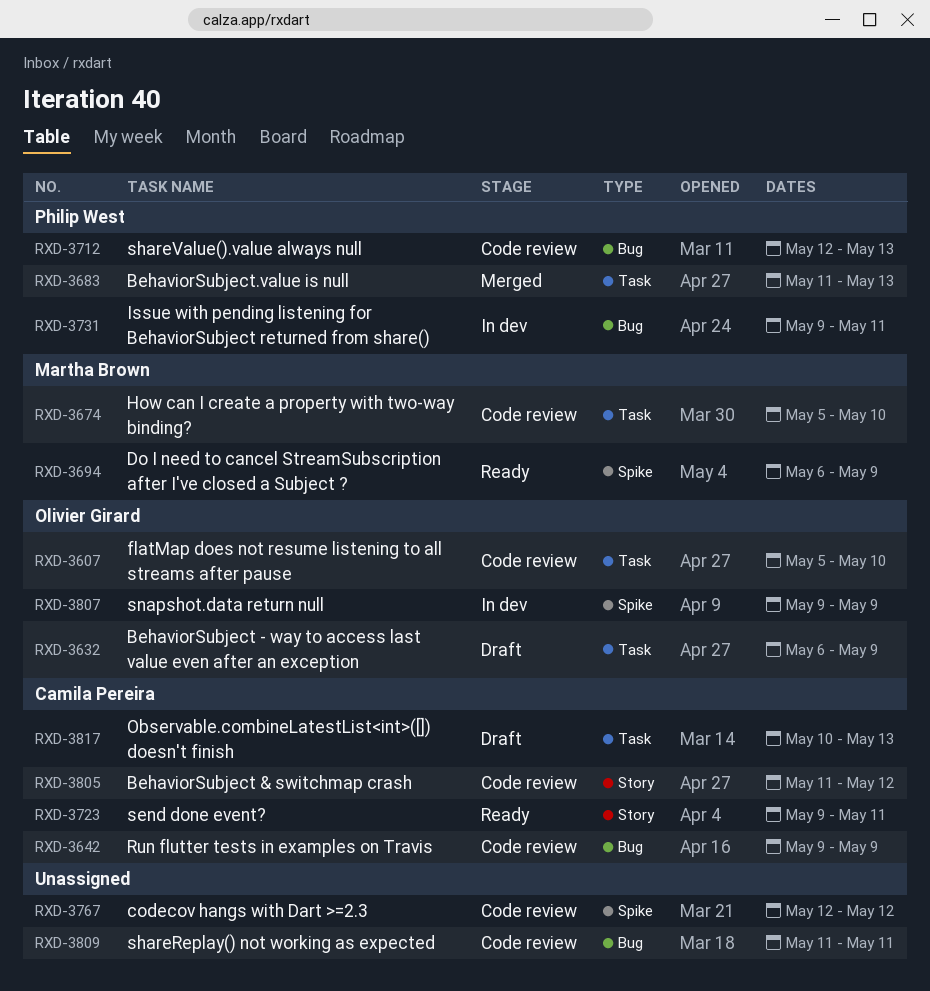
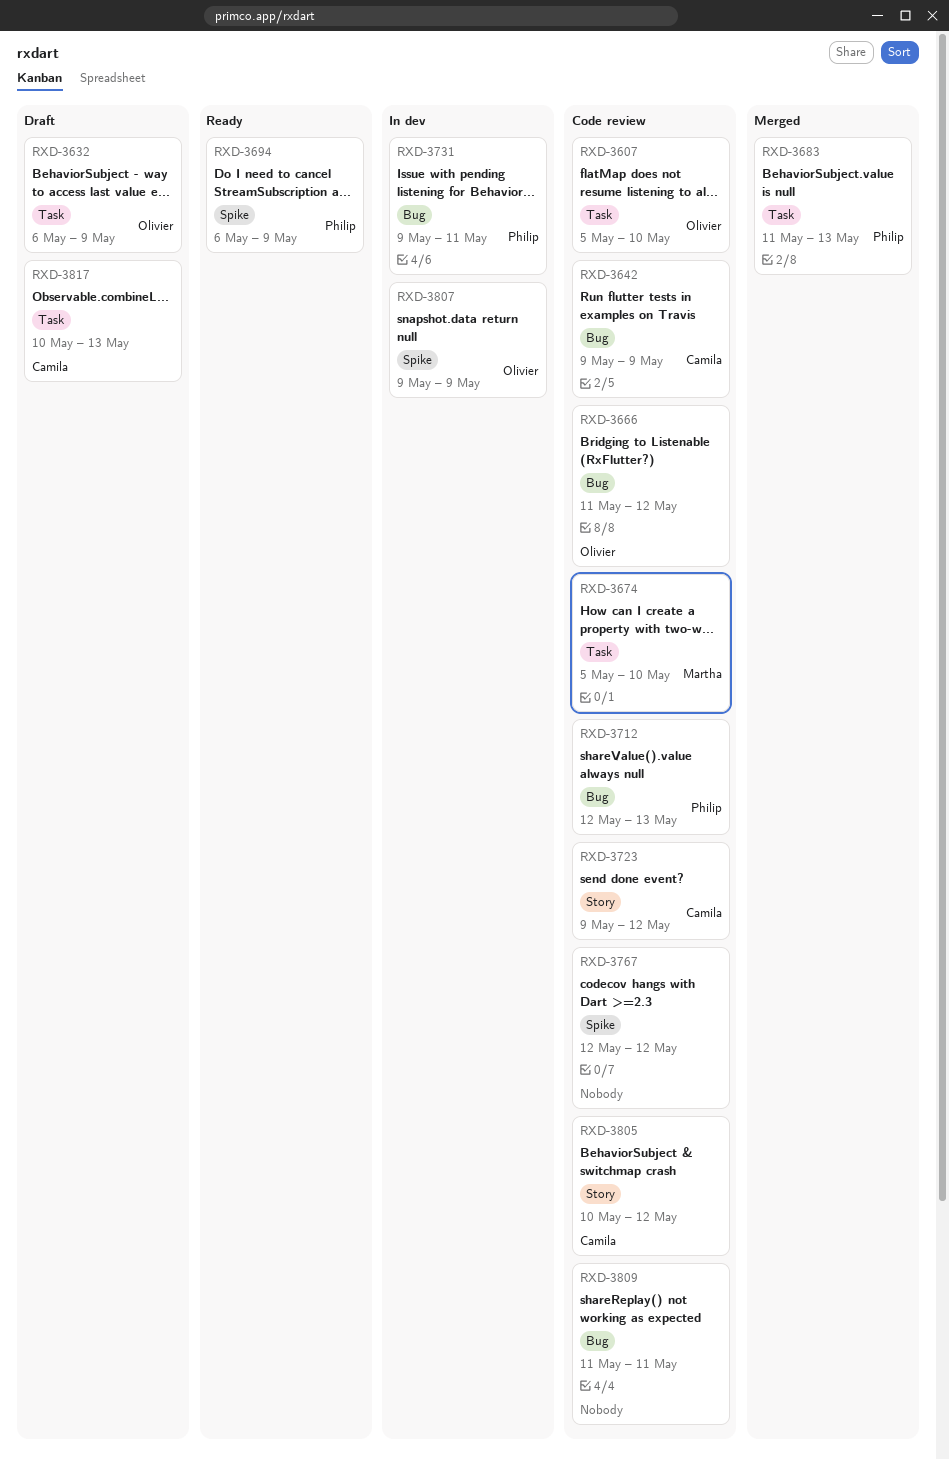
RXD-3666: none -> present
RXD-3694, owner: Martha Brown -> Philip West
RXD-3723, status: Ready -> Code review
RXD-3723, due: May 11 -> May 12
RXD-3805, start: May 11 -> May 10

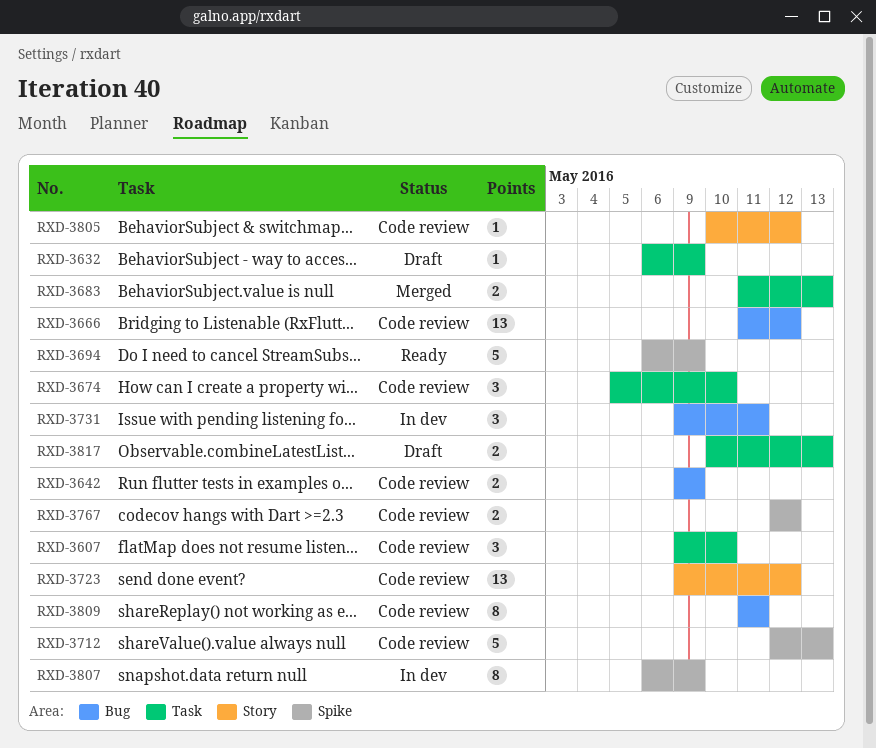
RXD-3607, start: May 5 -> May 9
RXD-3712, label: Bug -> Spike
RXD-3807, start: May 9 -> May 6

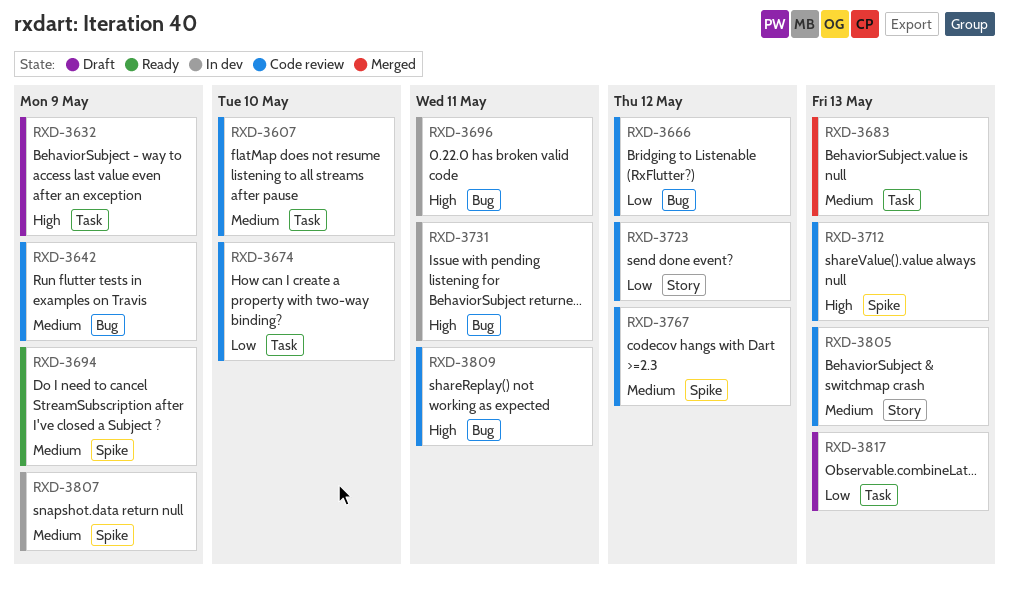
RXD-3696: none -> present
RXD-3805, due: May 12 -> May 13

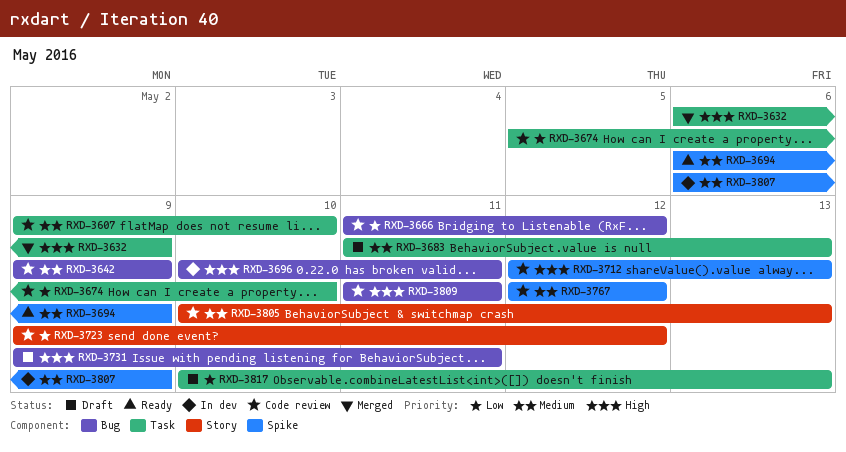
RXD-3632, status: Draft -> Merged
RXD-3683, status: Merged -> Draft
RXD-3731, status: In dev -> Draft

